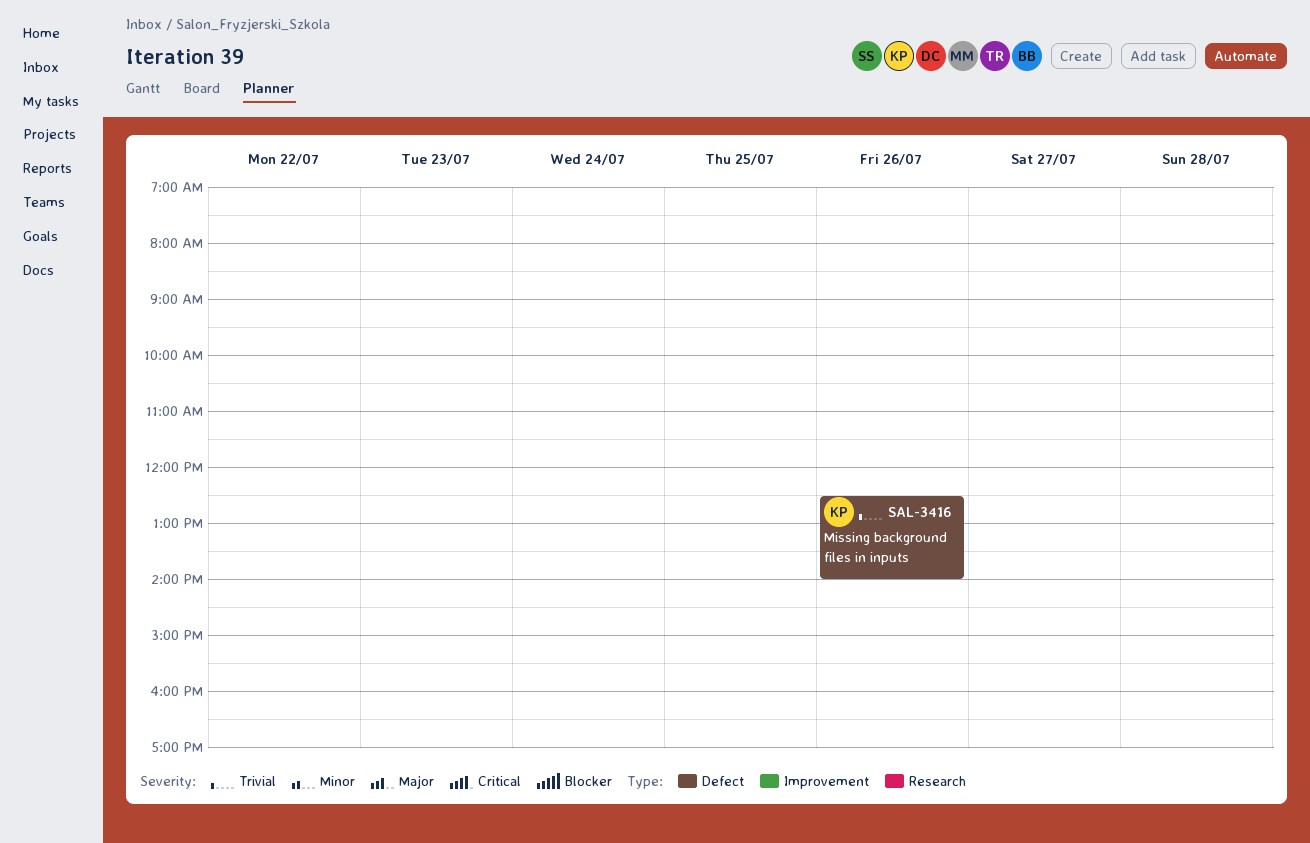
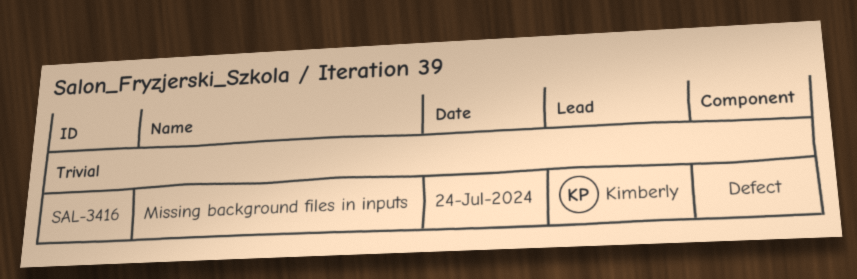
SAL-3416, day: Jul 26 -> Jul 24

